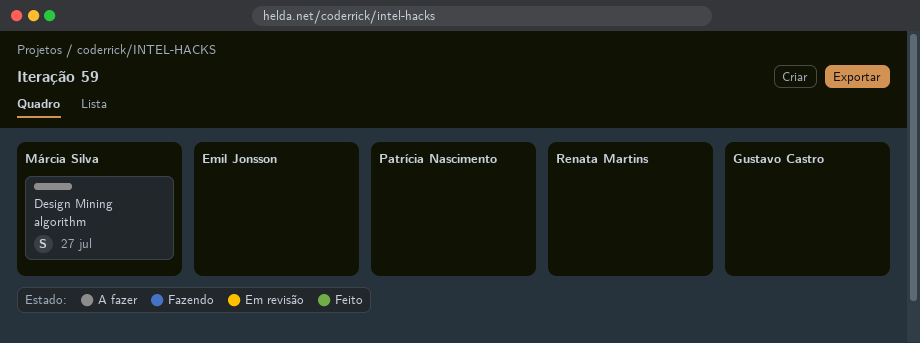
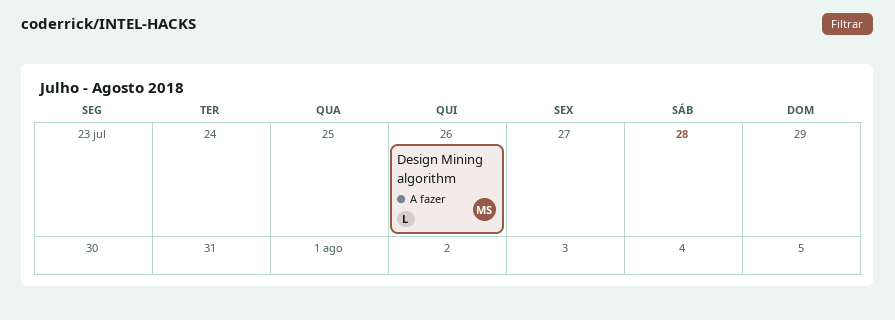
Design Mining algorithm, estimate: S -> L
Design Mining algorithm, due: Jul 27 -> Jul 26

